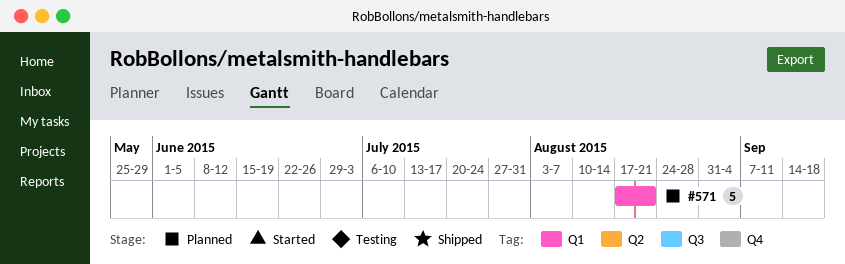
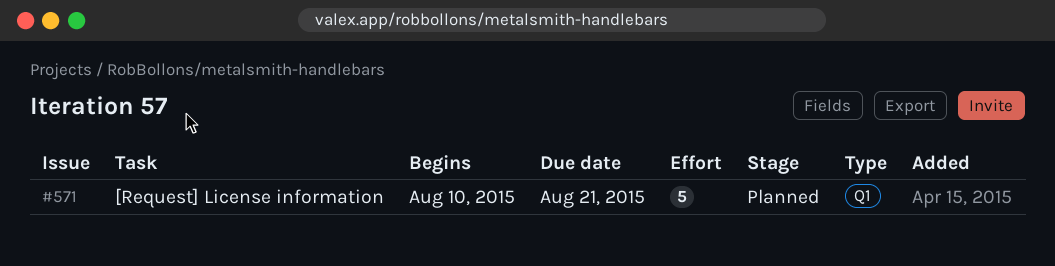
#571, start: Aug 17 -> Aug 10

